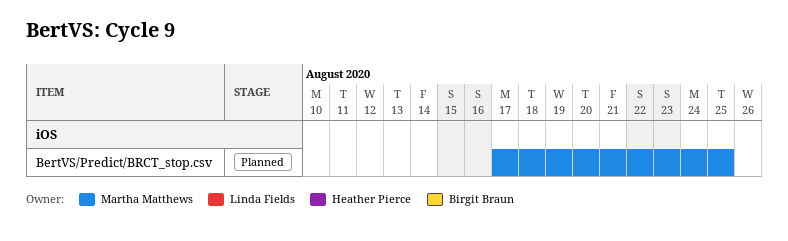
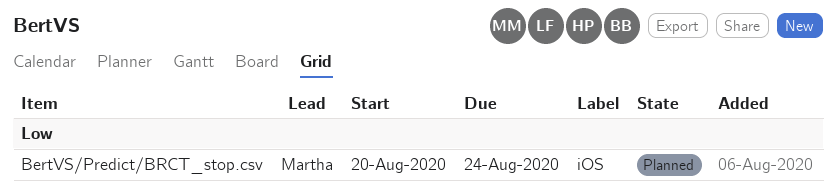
BertVS/Predict/BRCT_stop.csv, start: Aug 17 -> Aug 20
BertVS/Predict/BRCT_stop.csv, due: Aug 25 -> Aug 24

